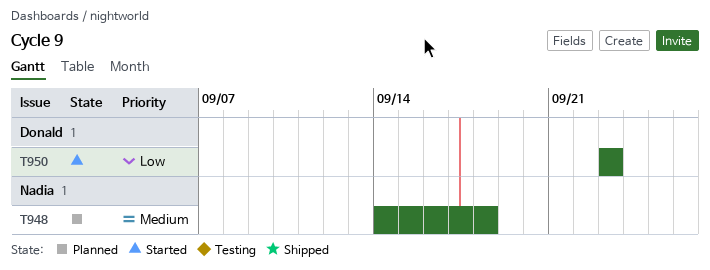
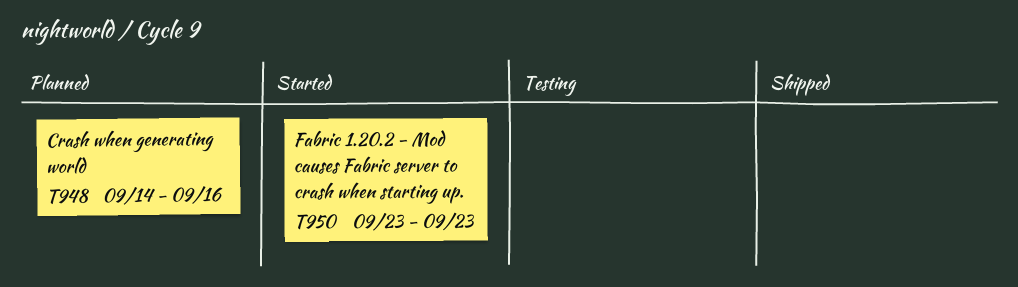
T948, due: Sep 18 -> Sep 16

